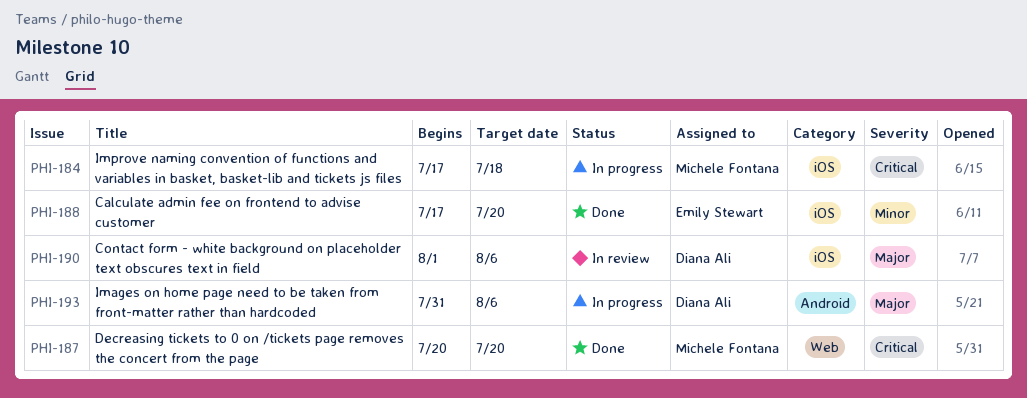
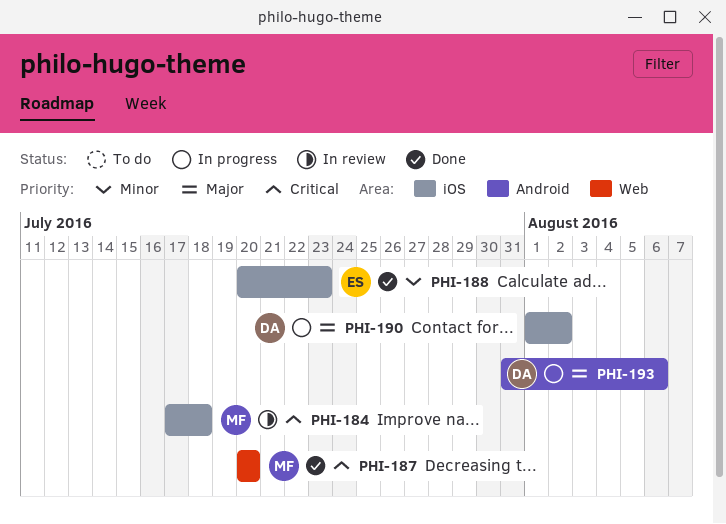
PHI-184, status: In progress -> In review
PHI-188, start: Jul 17 -> Jul 20
PHI-188, due: Jul 20 -> Jul 23
PHI-190, status: In review -> In progress
PHI-190, due: Aug 6 -> Aug 2

